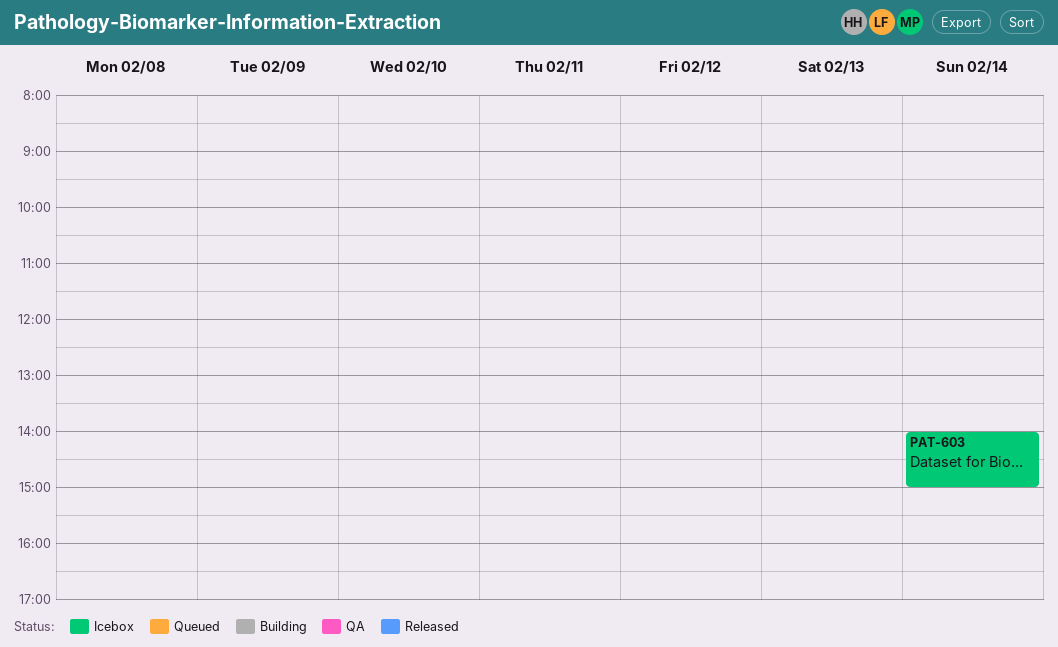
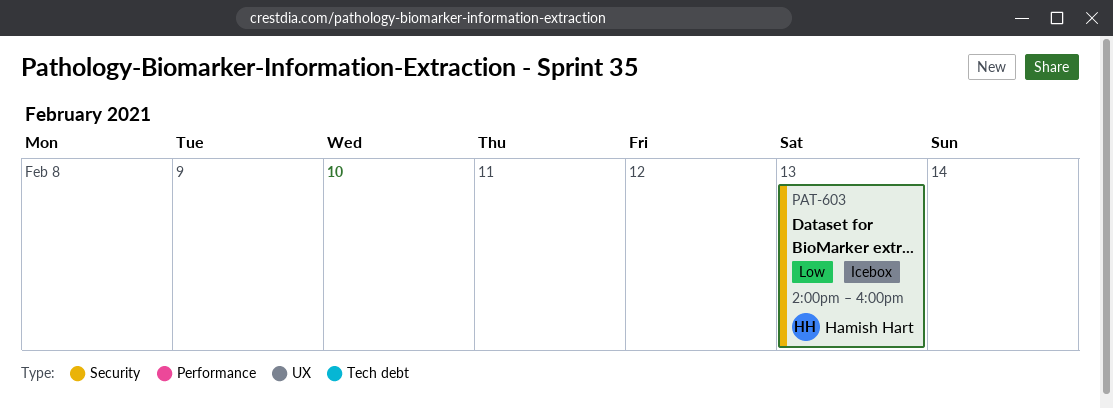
PAT-603, day: Feb 14 -> Feb 13
PAT-603, ends: 15:00 -> 16:00

